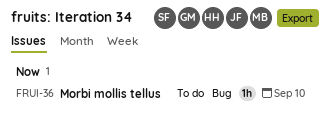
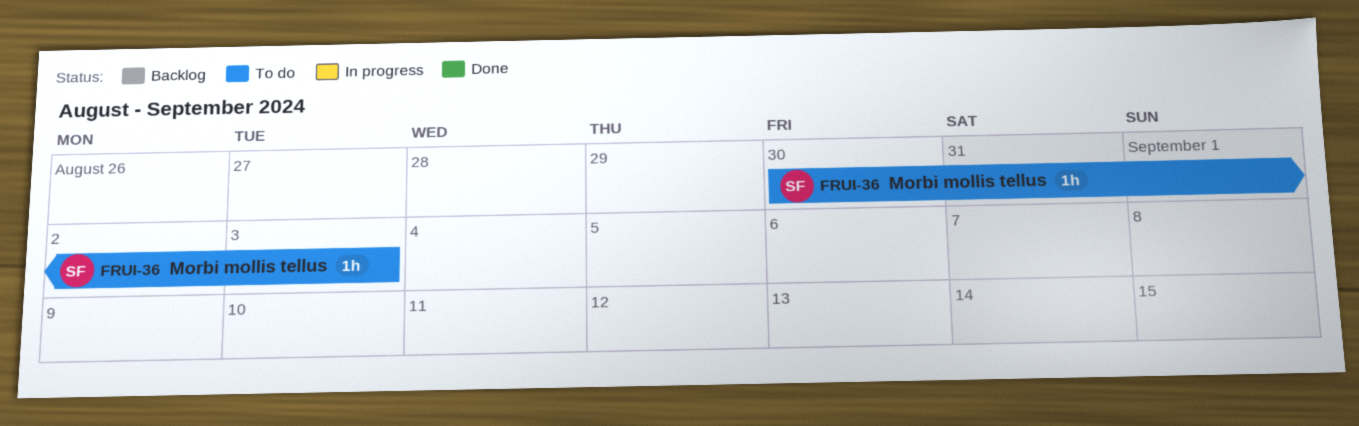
FRUI-36, due: Sep 10 -> Sep 3

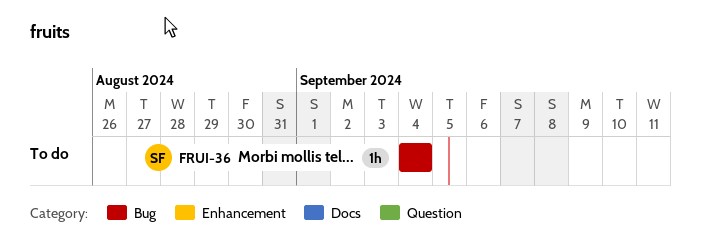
FRUI-36, start: Aug 30 -> Sep 4
FRUI-36, due: Sep 3 -> Sep 4

